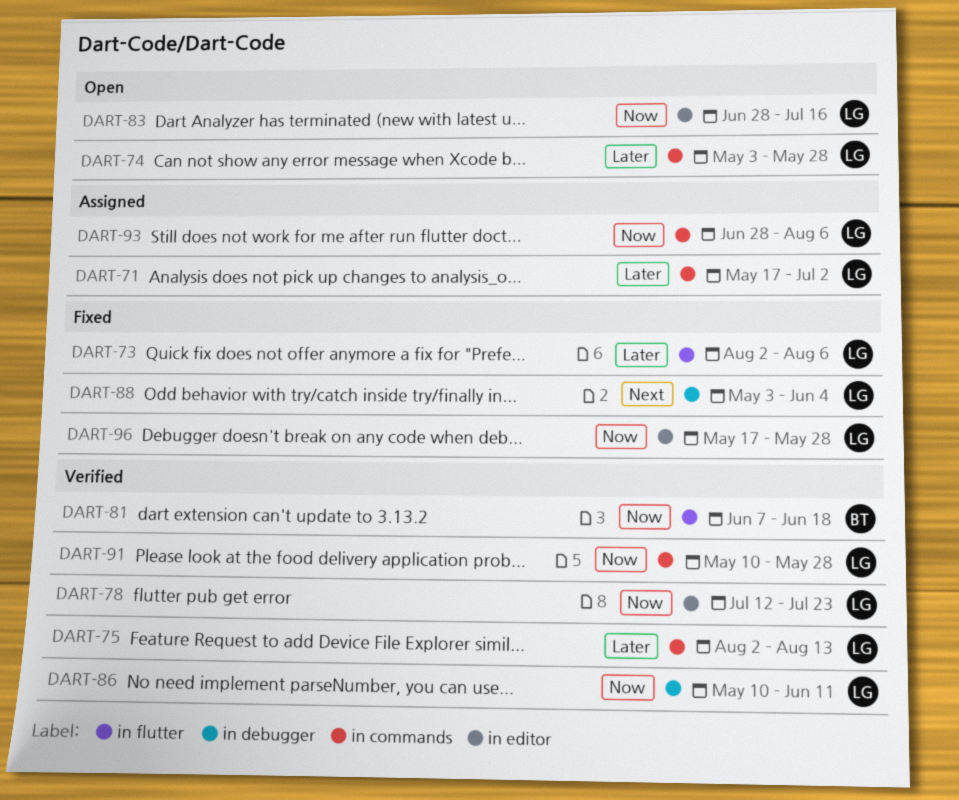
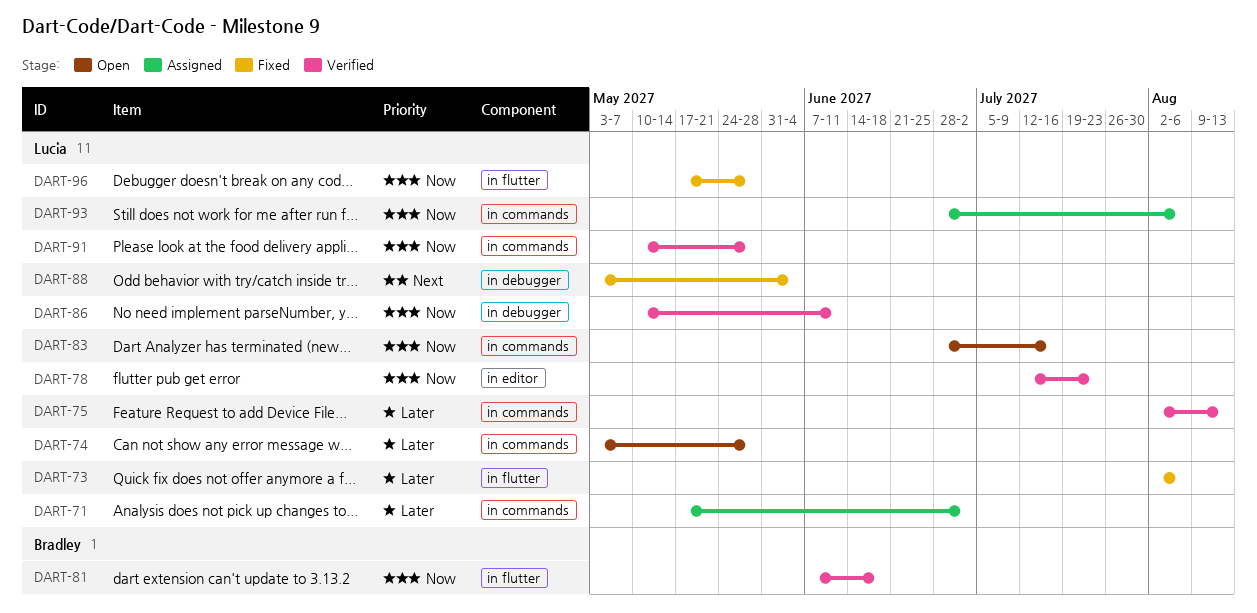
DART-83, label: in editor -> in commands
DART-96, label: in editor -> in flutter

